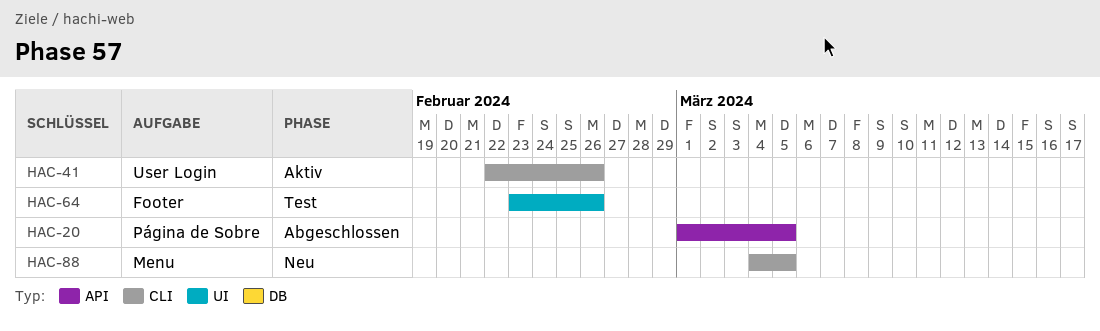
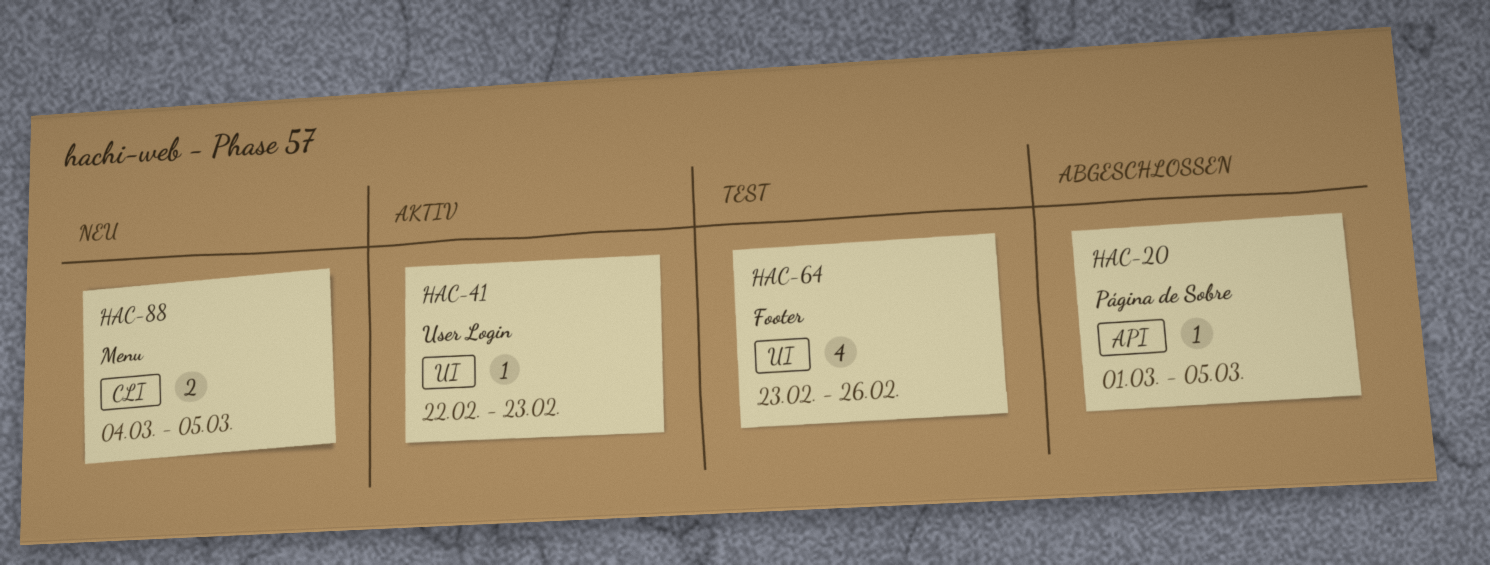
HAC-41, label: CLI -> UI
HAC-41, due: Feb 26 -> Feb 23

